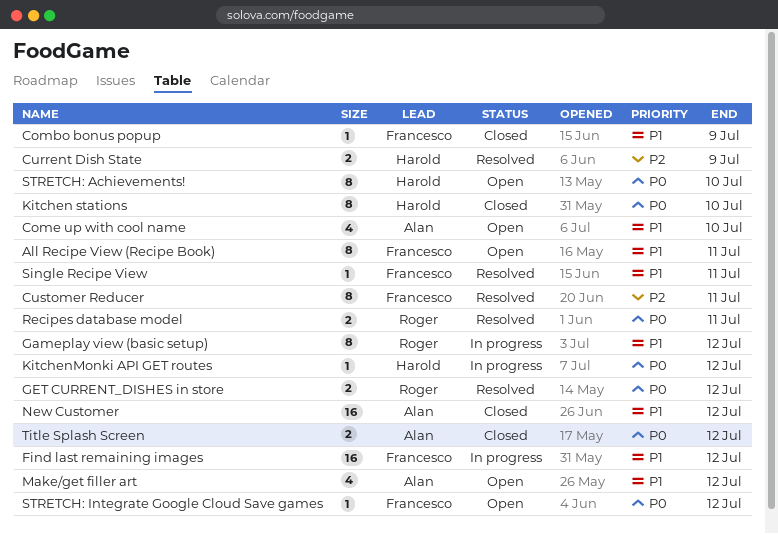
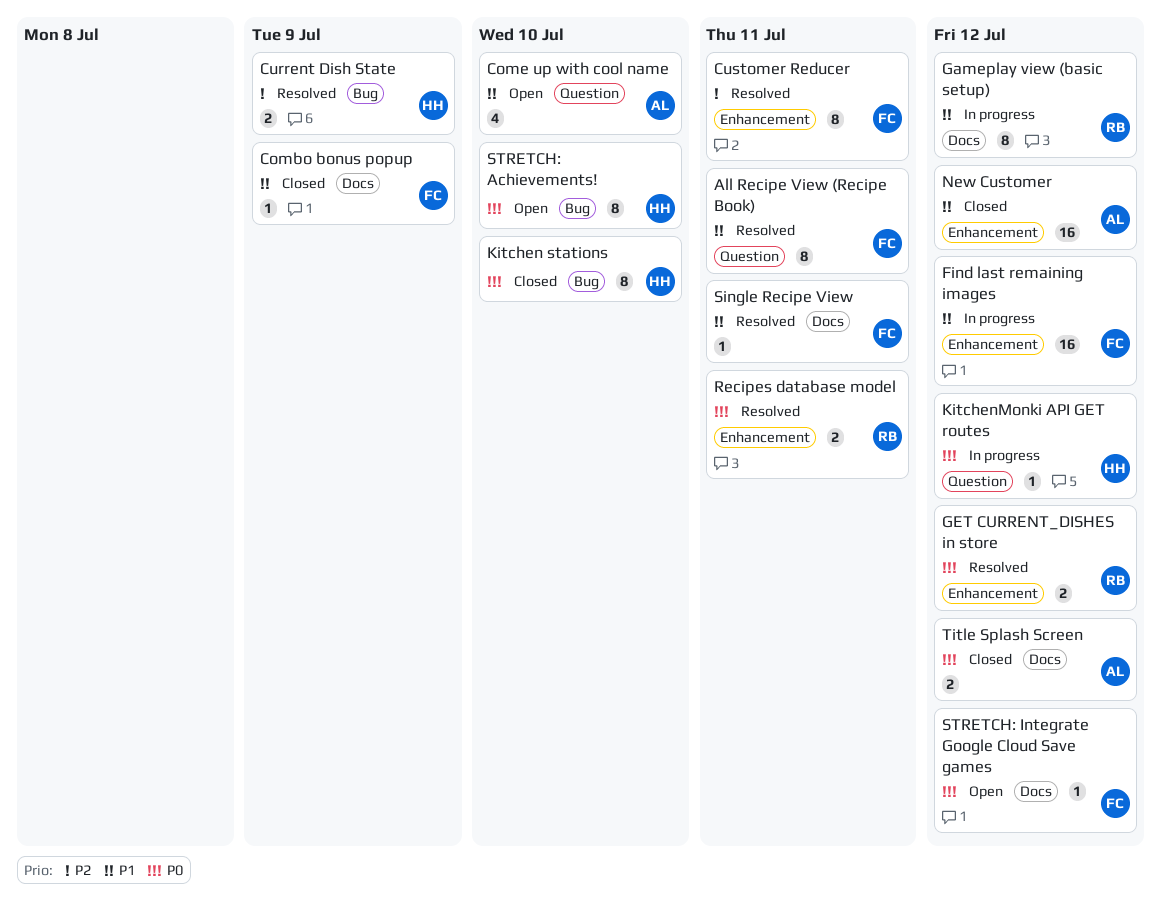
All Recipe View (Recipe Book), status: Open -> Resolved
Make/get filler art: present -> none

